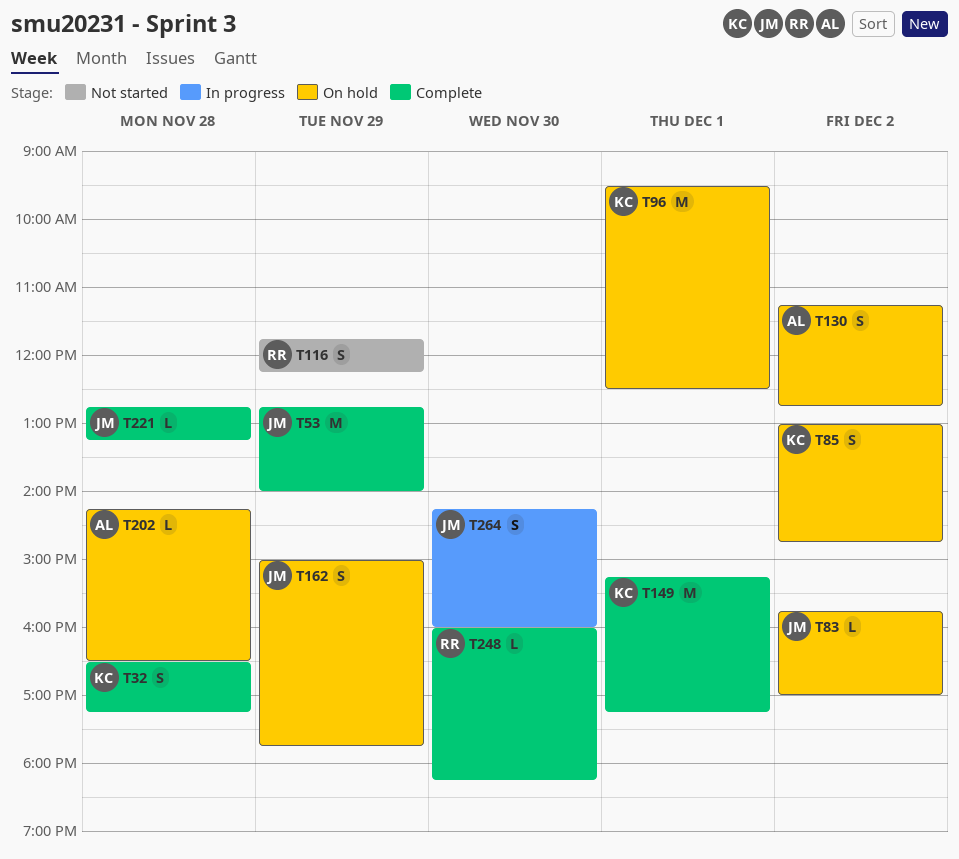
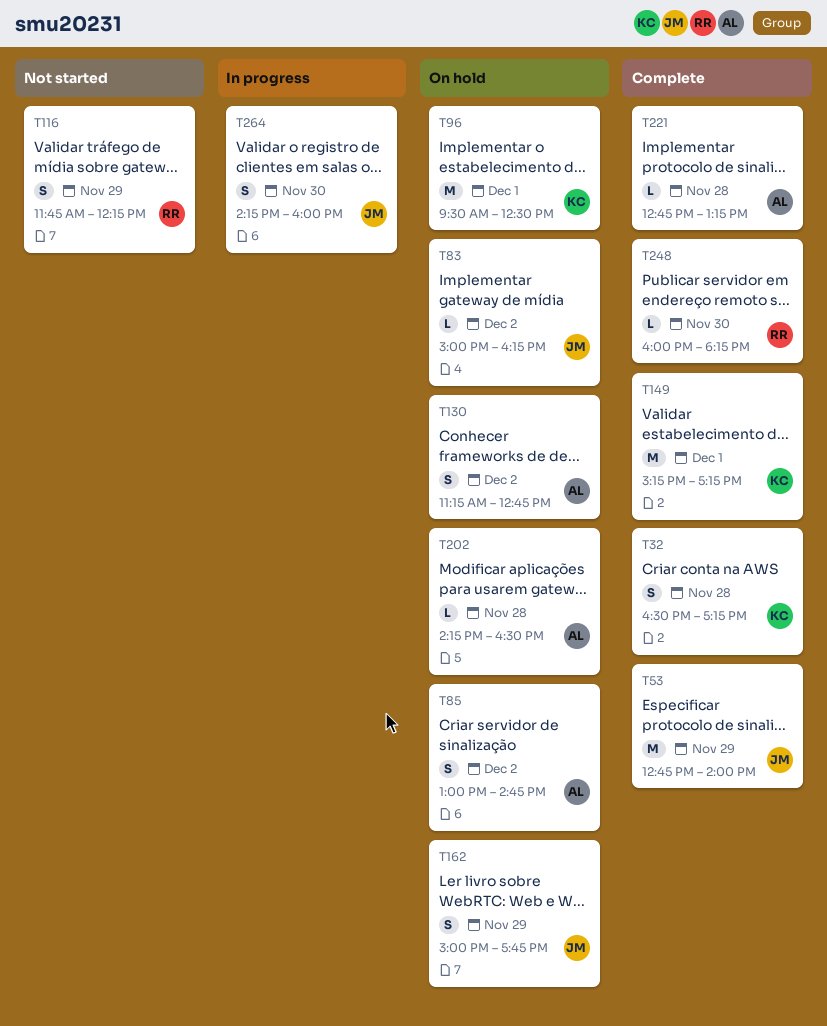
T83, begins: 15:45 -> 15:00
T83, ends: 17:00 -> 16:15
T85, owner: KC -> AL
T221, owner: JM -> AL

